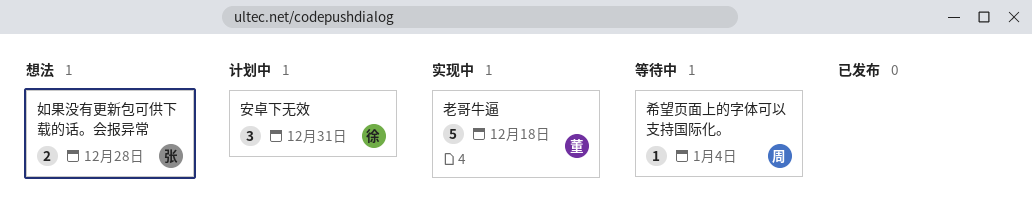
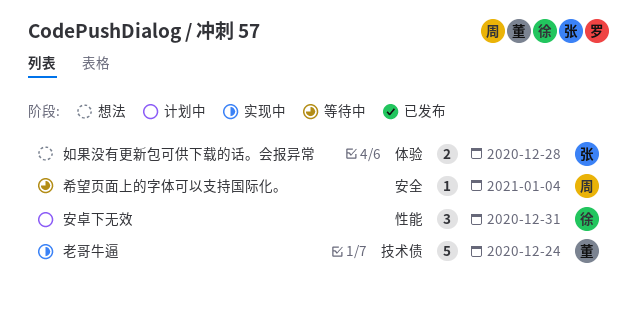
老哥牛逼, due: Dec 18 -> Dec 24

